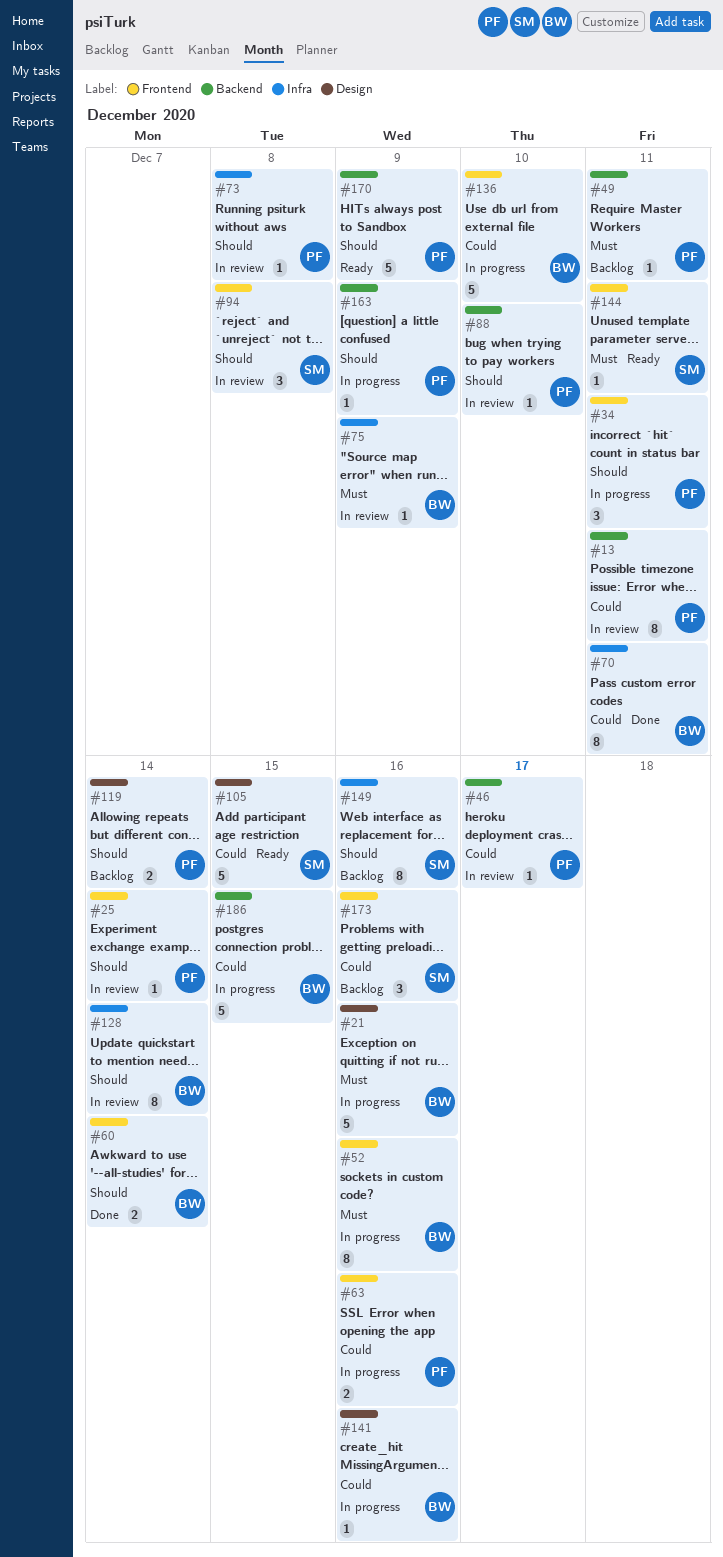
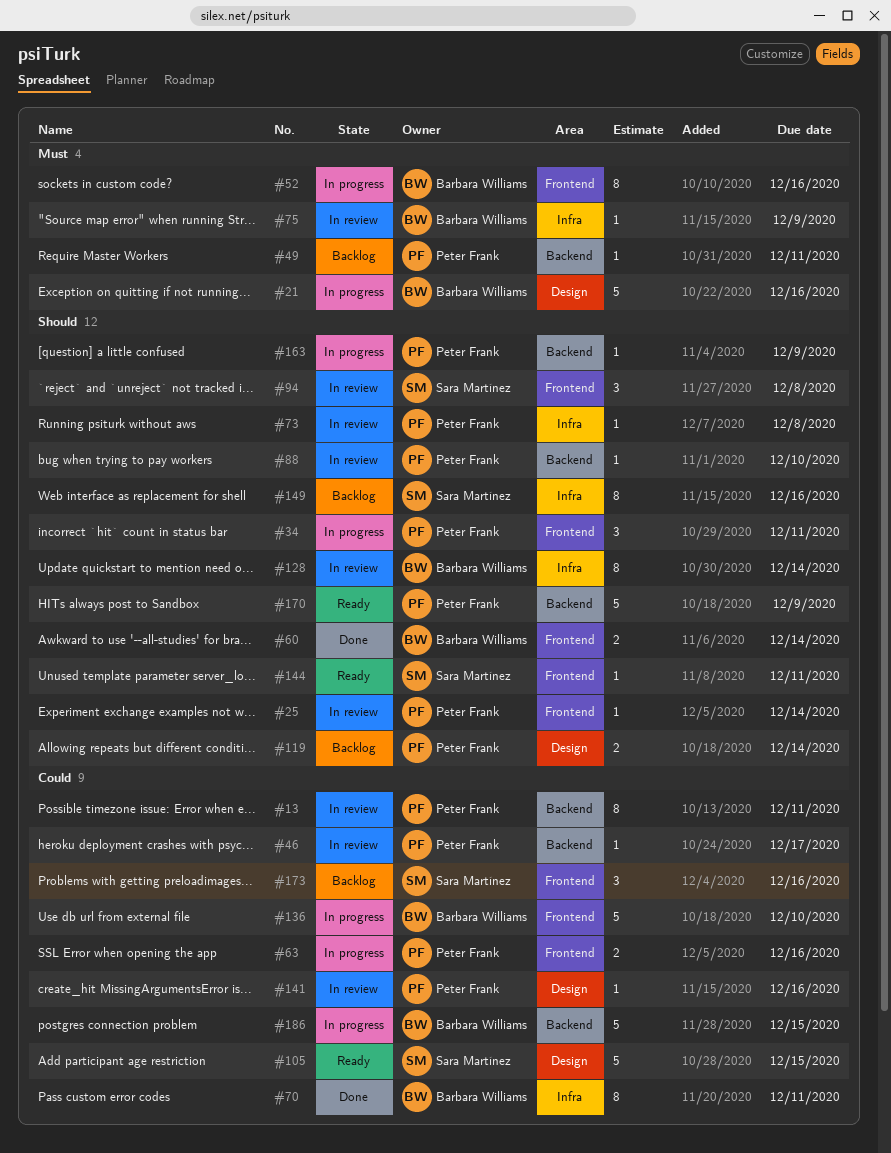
#141, status: In progress -> In review
#141, owner: Barbara Williams -> Peter Frank
#144, priority: Must -> Should

